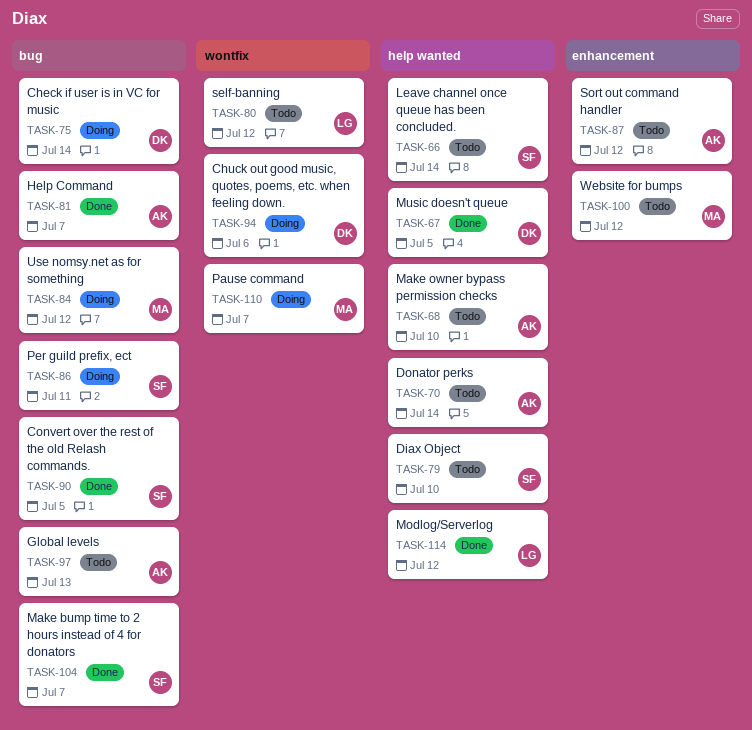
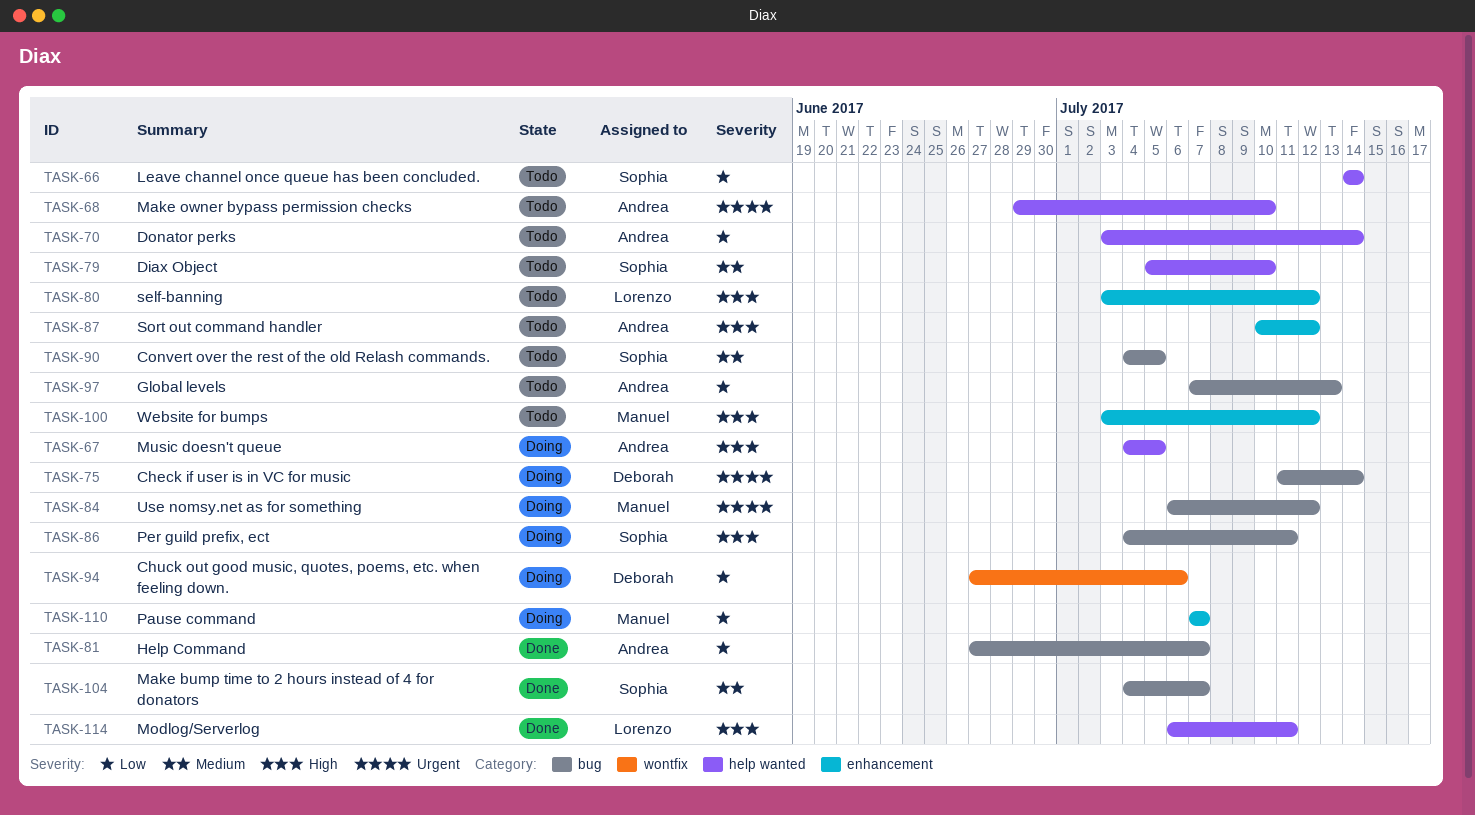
TASK-67, status: Done -> Doing
TASK-67, owner: Deborah -> Andrea
TASK-80, label: wontfix -> enhancement
TASK-90, status: Done -> Todo
TASK-110, label: wontfix -> enhancement
TASK-114, due: Jul 12 -> Jul 11

